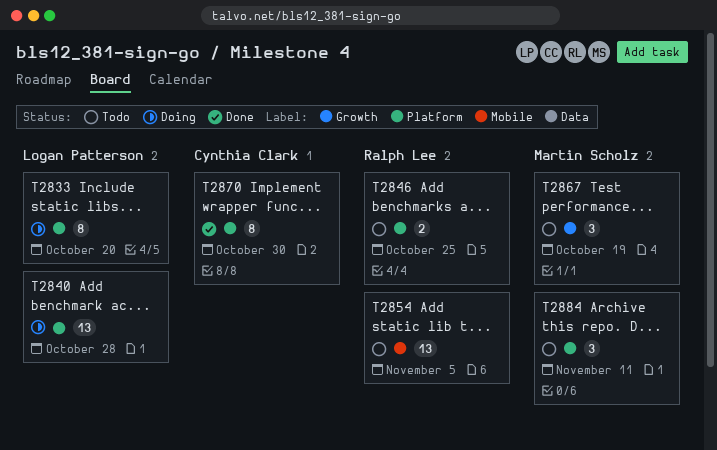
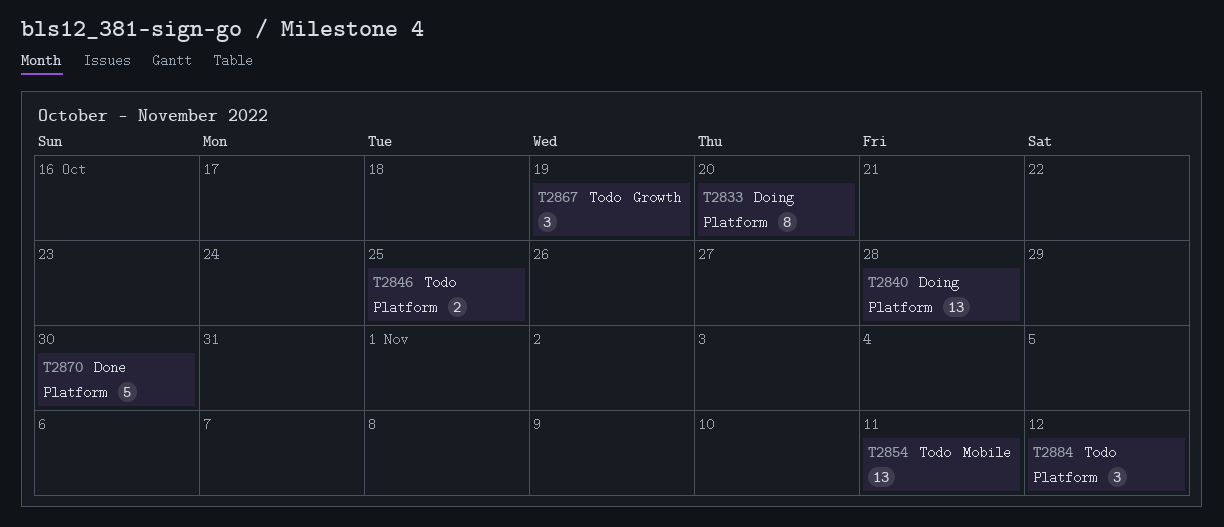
T2854, due: Nov 5 -> Nov 11
T2870, estimate: 8 -> 5
T2884, due: Nov 11 -> Nov 12

